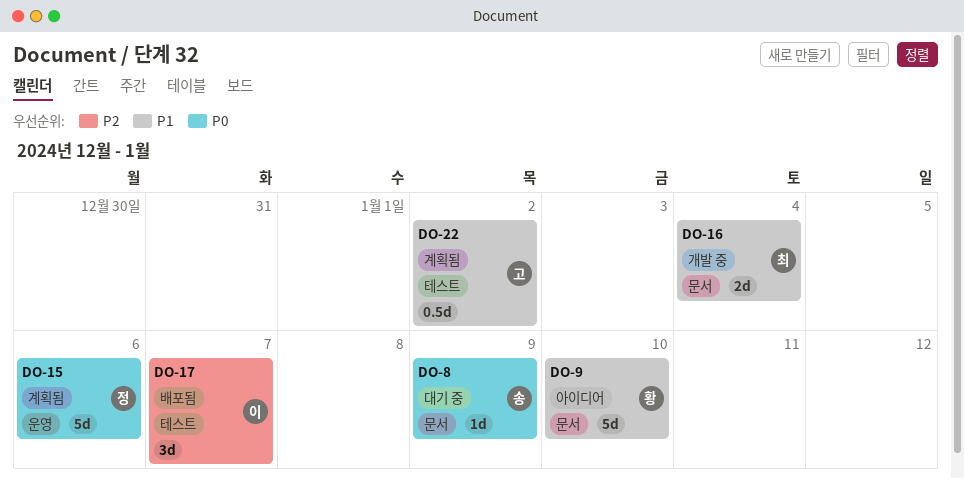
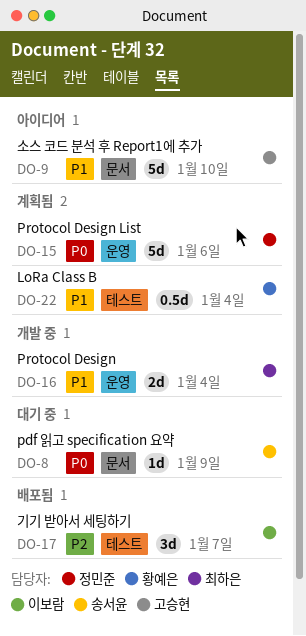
DO-9, owner: 황예은 -> 고승현
DO-16, label: 문서 -> 운영
DO-22, owner: 고승현 -> 황예은
DO-22, due: Jan 2 -> Jan 4

